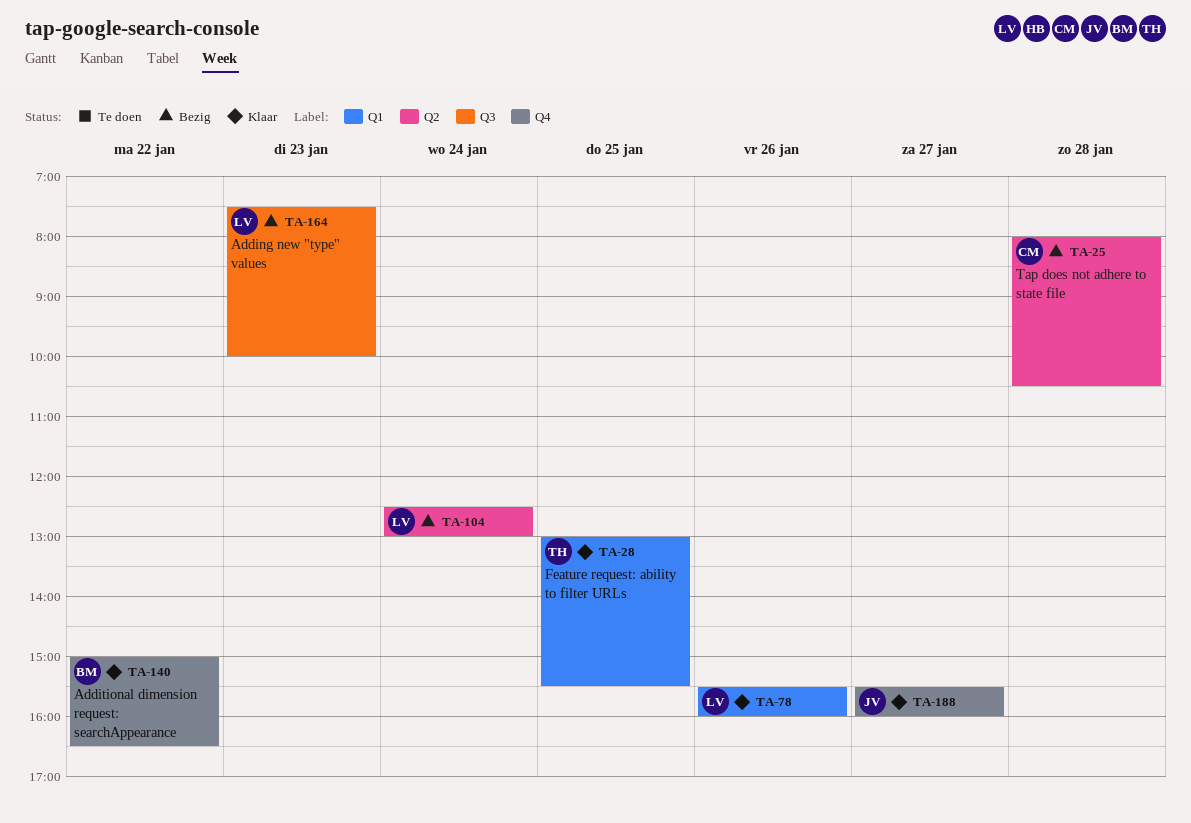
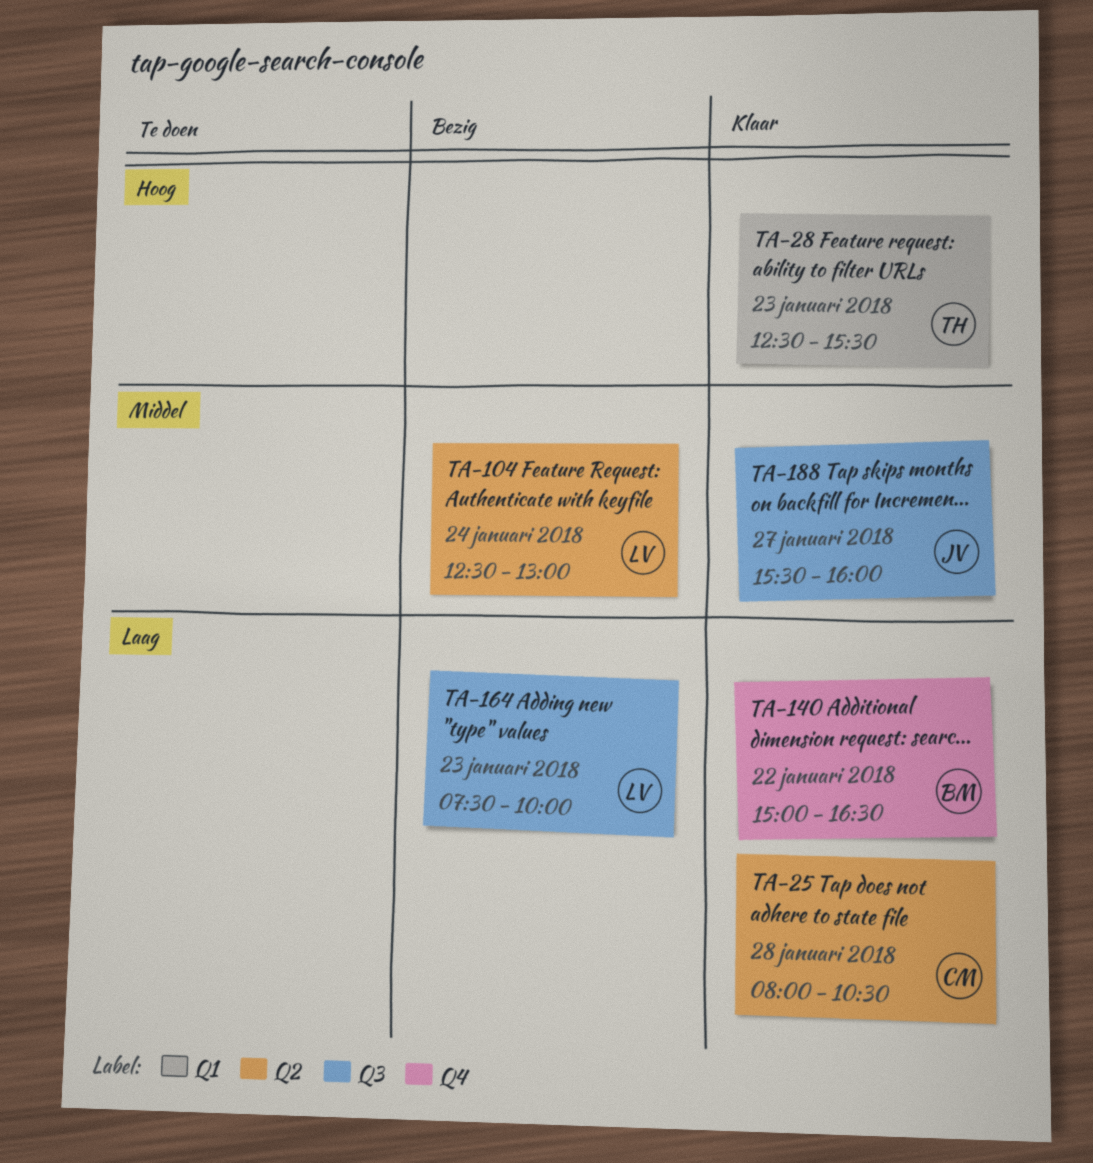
TA-25, status: Bezig -> Klaar
TA-28, day: Jan 25 -> Jan 23
TA-28, begins: 13:00 -> 12:30
TA-78: present -> none
TA-188, label: Q4 -> Q3

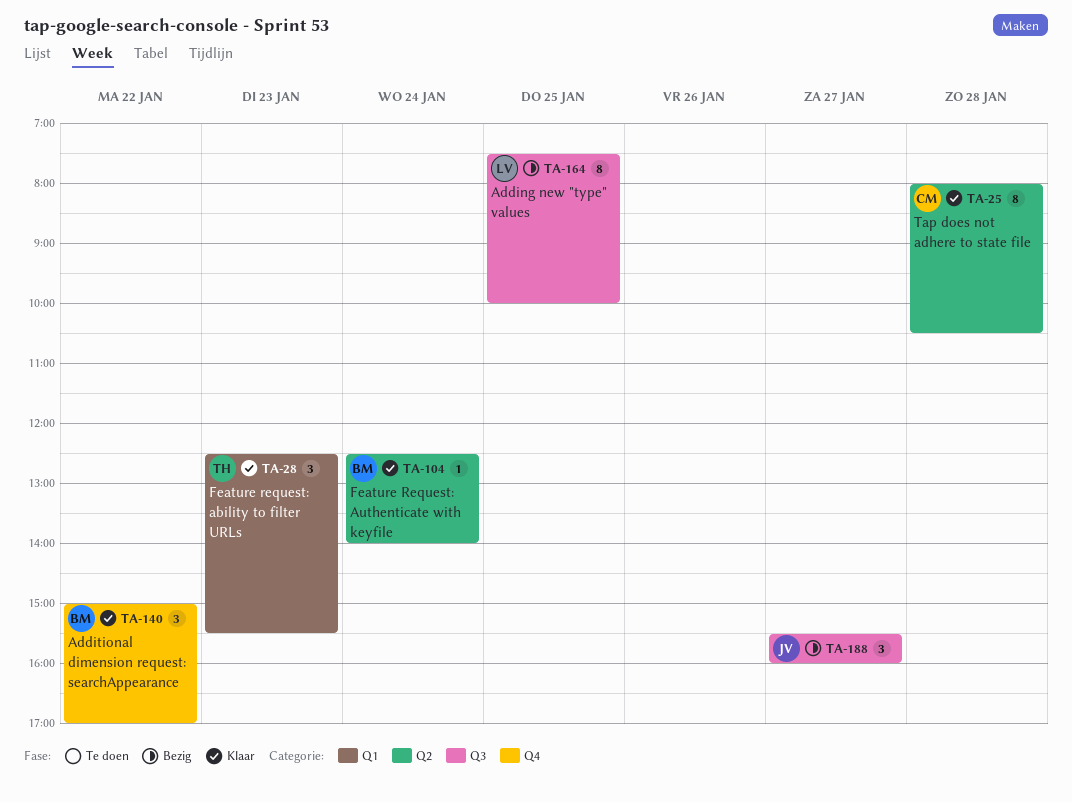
TA-104, status: Bezig -> Klaar
TA-104, owner: LV -> BM
TA-104, ends: 13:00 -> 14:00
TA-140, ends: 16:30 -> 17:00
TA-164, day: Jan 23 -> Jan 25
TA-188, status: Klaar -> Bezig

